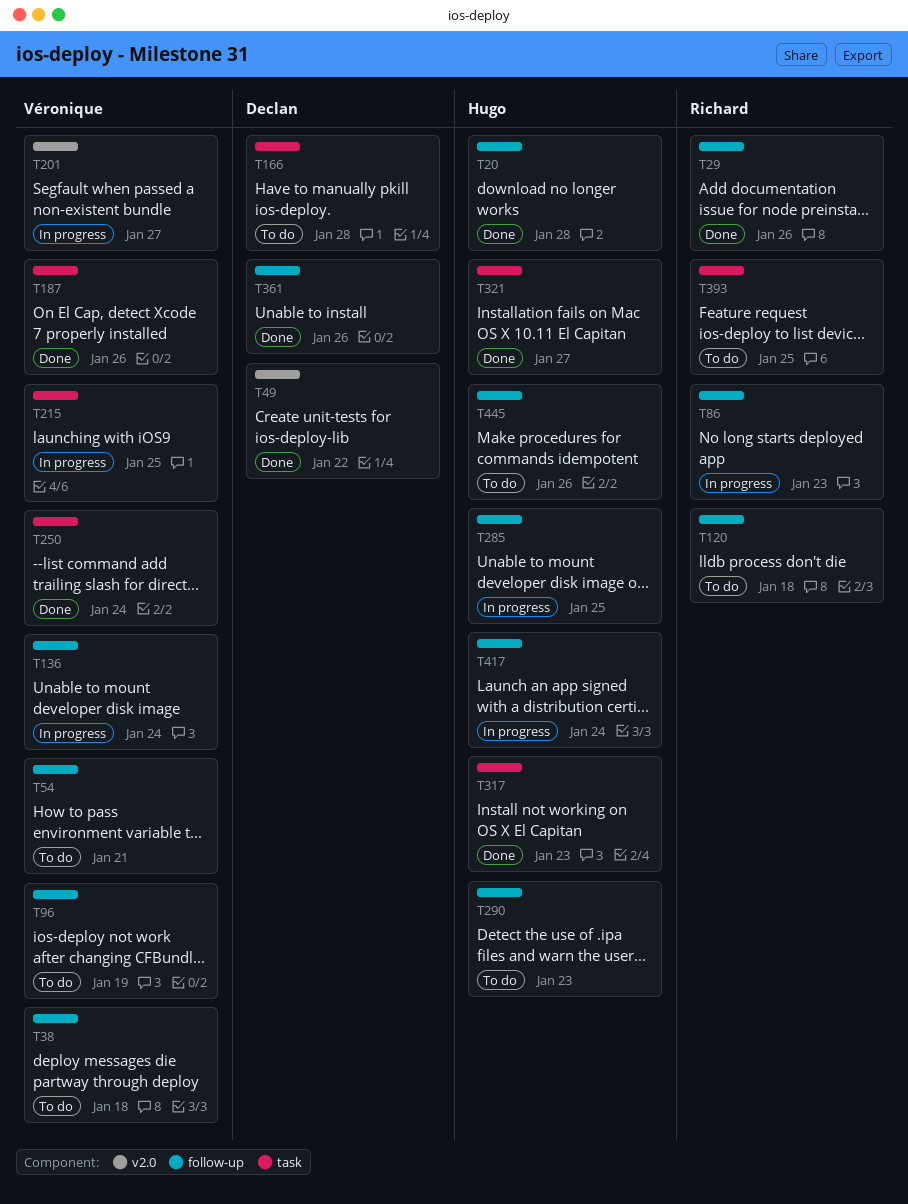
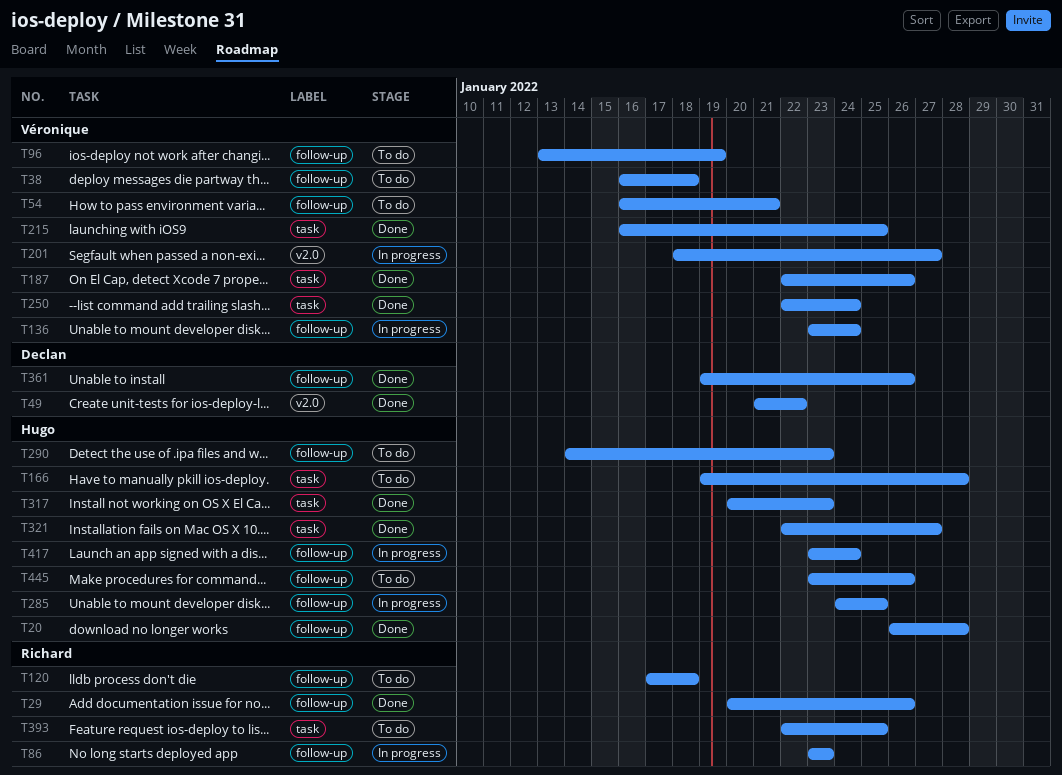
T166, owner: Declan -> Hugo
T215, status: In progress -> Done

